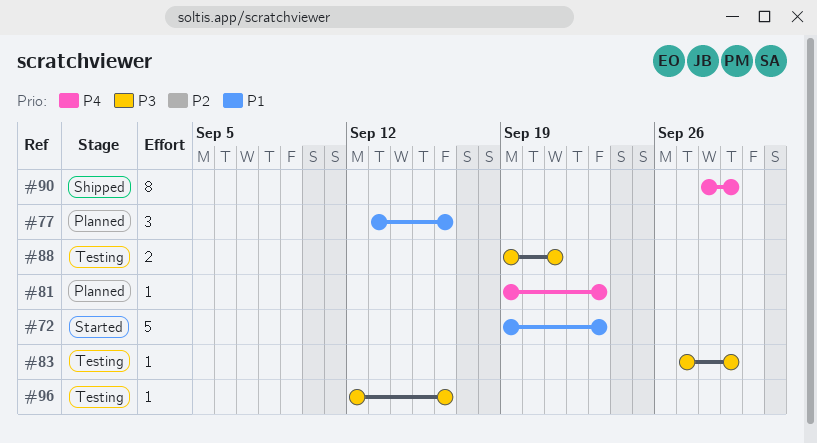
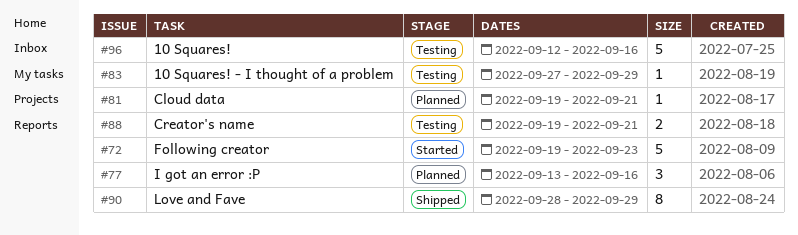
#81, due: Sep 23 -> Sep 21
#96, estimate: 1 -> 5

